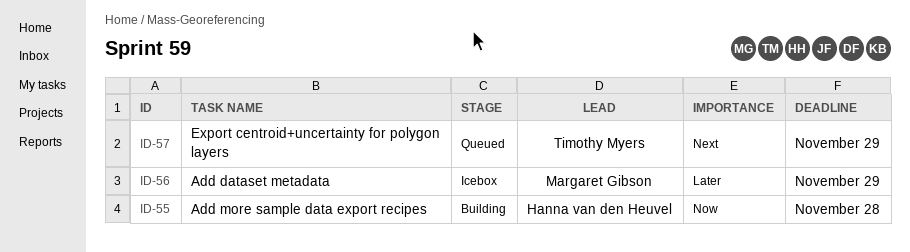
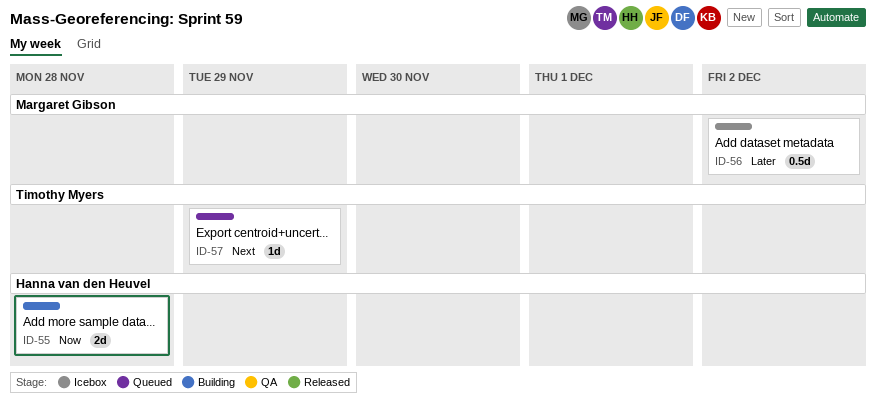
ID-56, due: Nov 29 -> Dec 2

